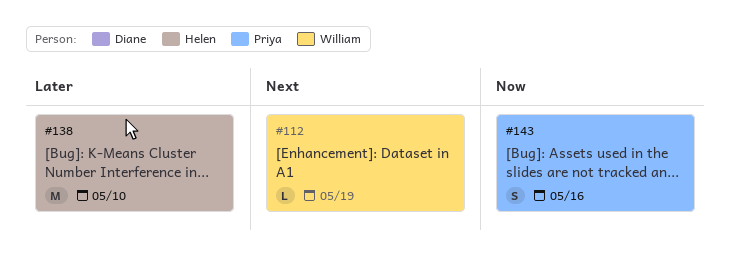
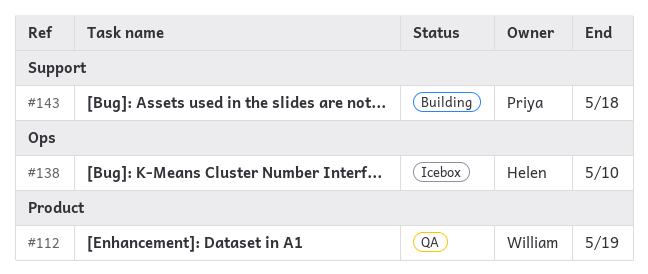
#143, due: May 16 -> May 18

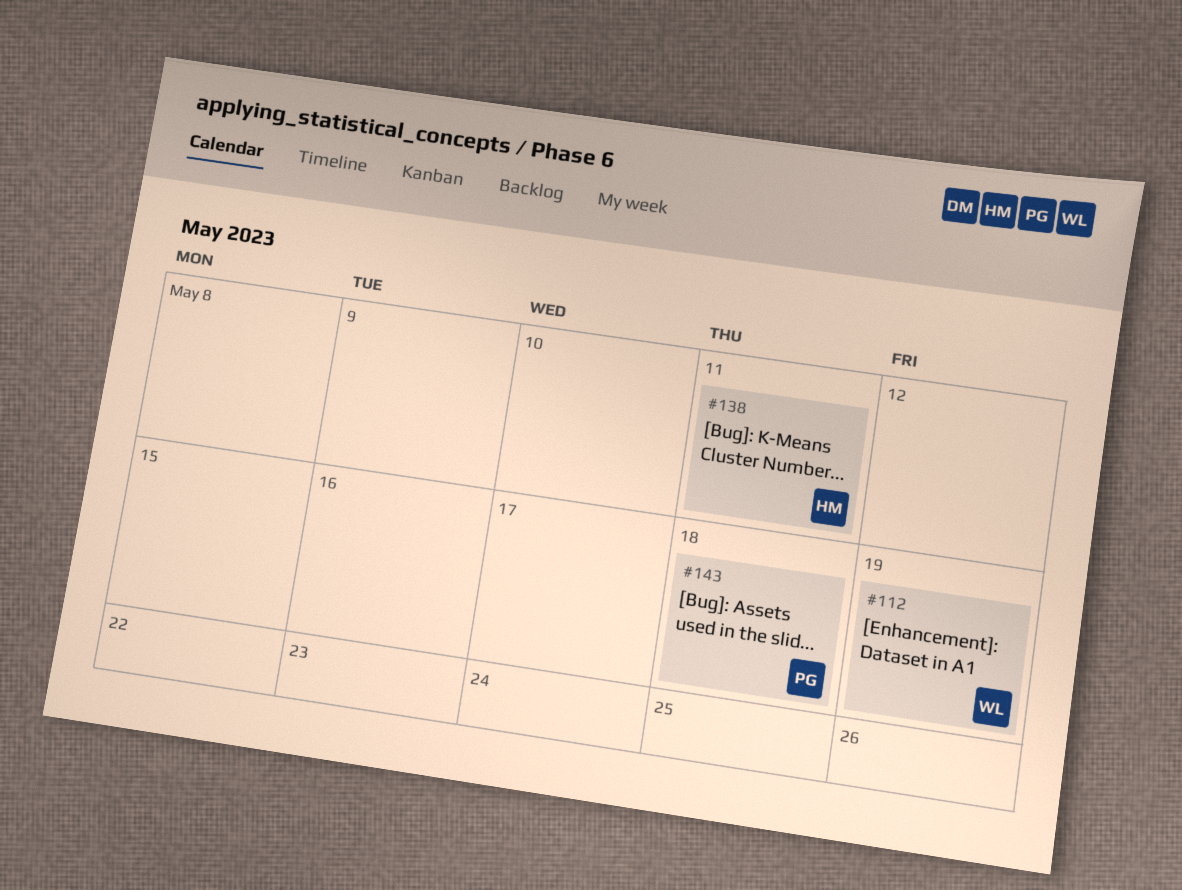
#138, due: May 10 -> May 11

